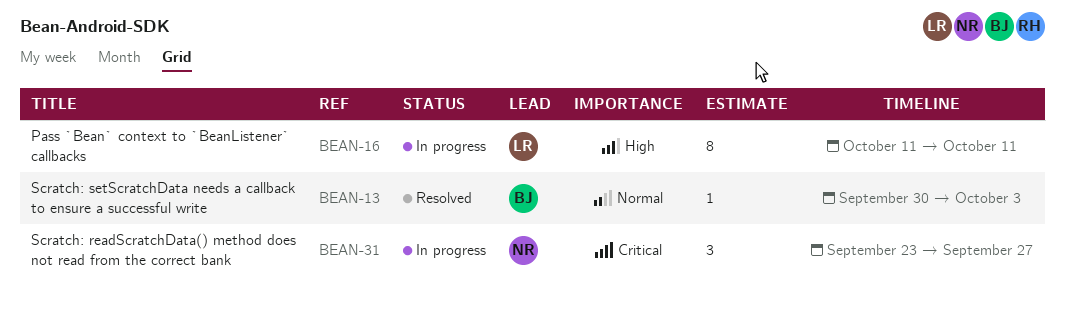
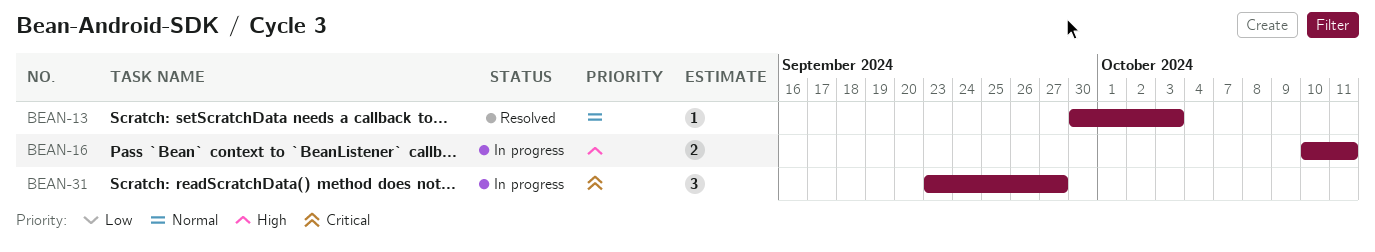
BEAN-16, estimate: 8 -> 2
BEAN-16, start: Oct 11 -> Oct 10

